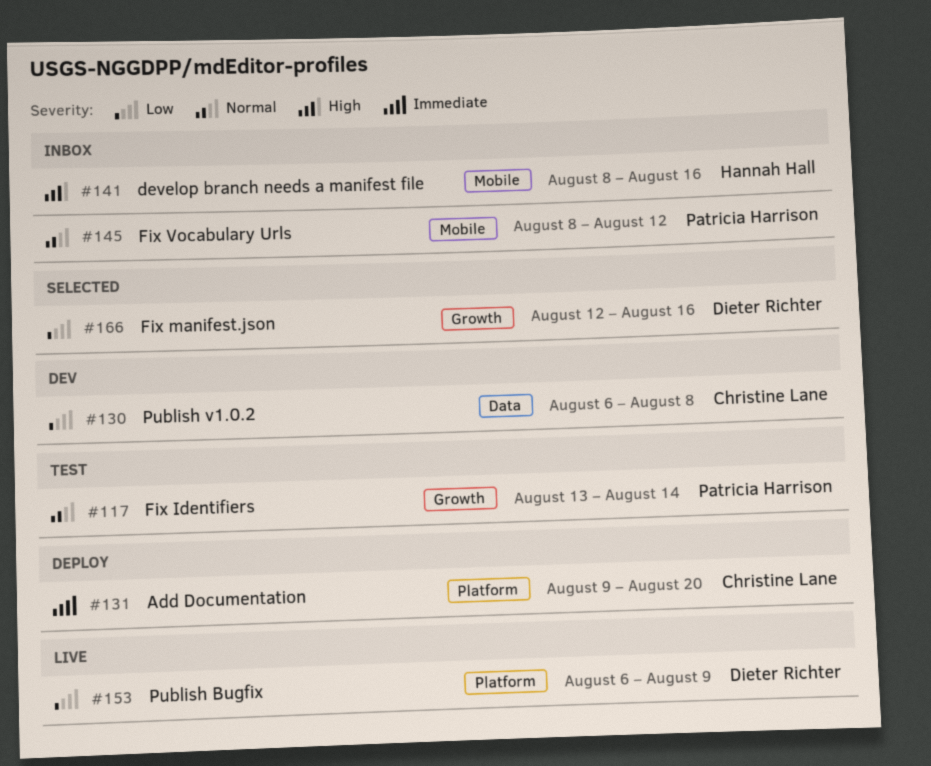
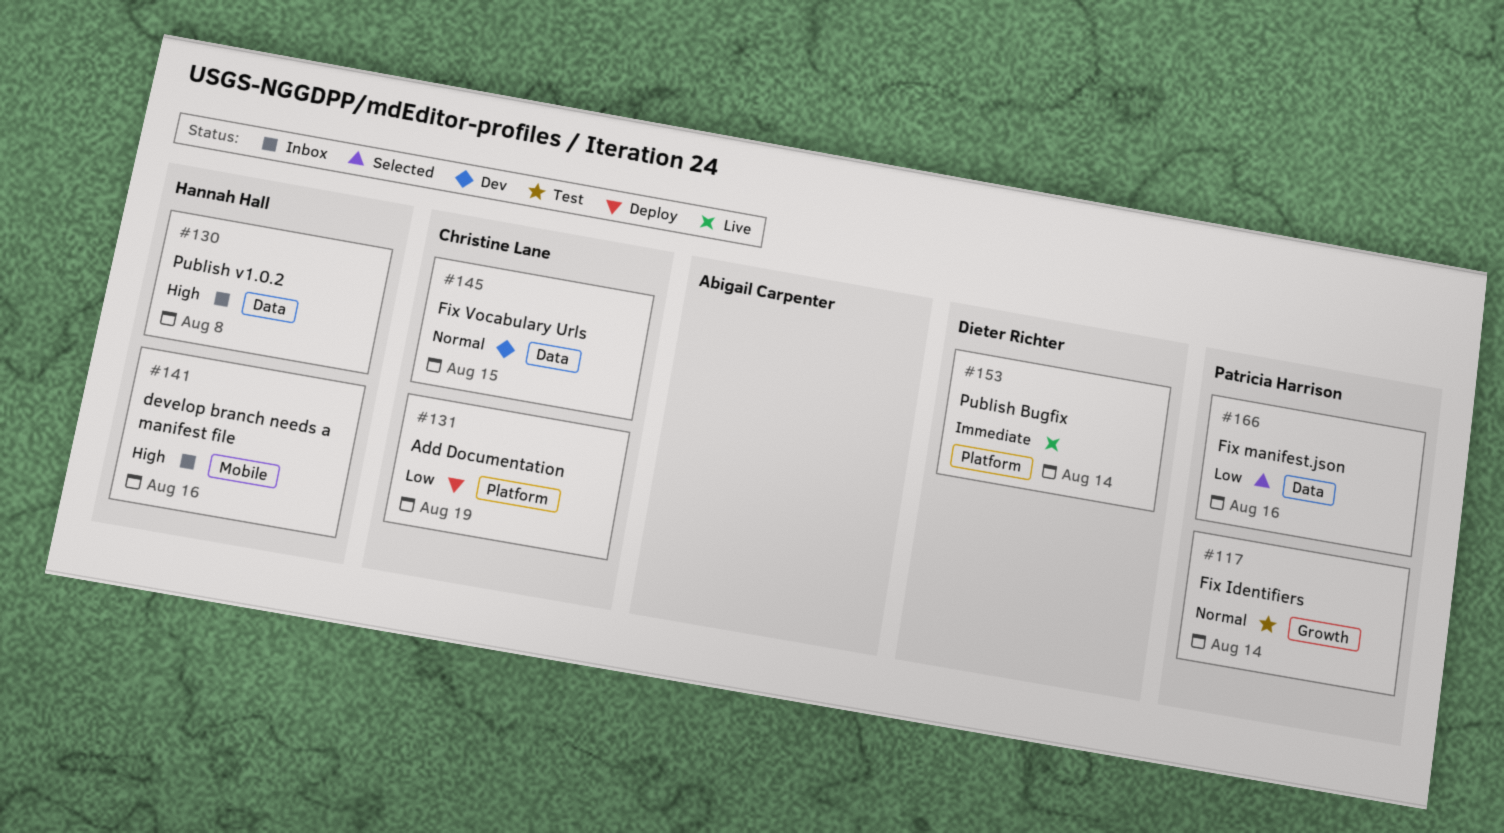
#130, status: Dev -> Inbox
#130, owner: Christine Lane -> Hannah Hall
#130, priority: Low -> High
#131, priority: Immediate -> Low
#131, due: Aug 20 -> Aug 19
#145, status: Inbox -> Dev
#145, owner: Patricia Harrison -> Christine Lane
#145, label: Mobile -> Data
#145, due: Aug 12 -> Aug 15
#153, priority: Low -> Immediate
#153, due: Aug 9 -> Aug 14
#166, owner: Dieter Richter -> Patricia Harrison
#166, label: Growth -> Data

